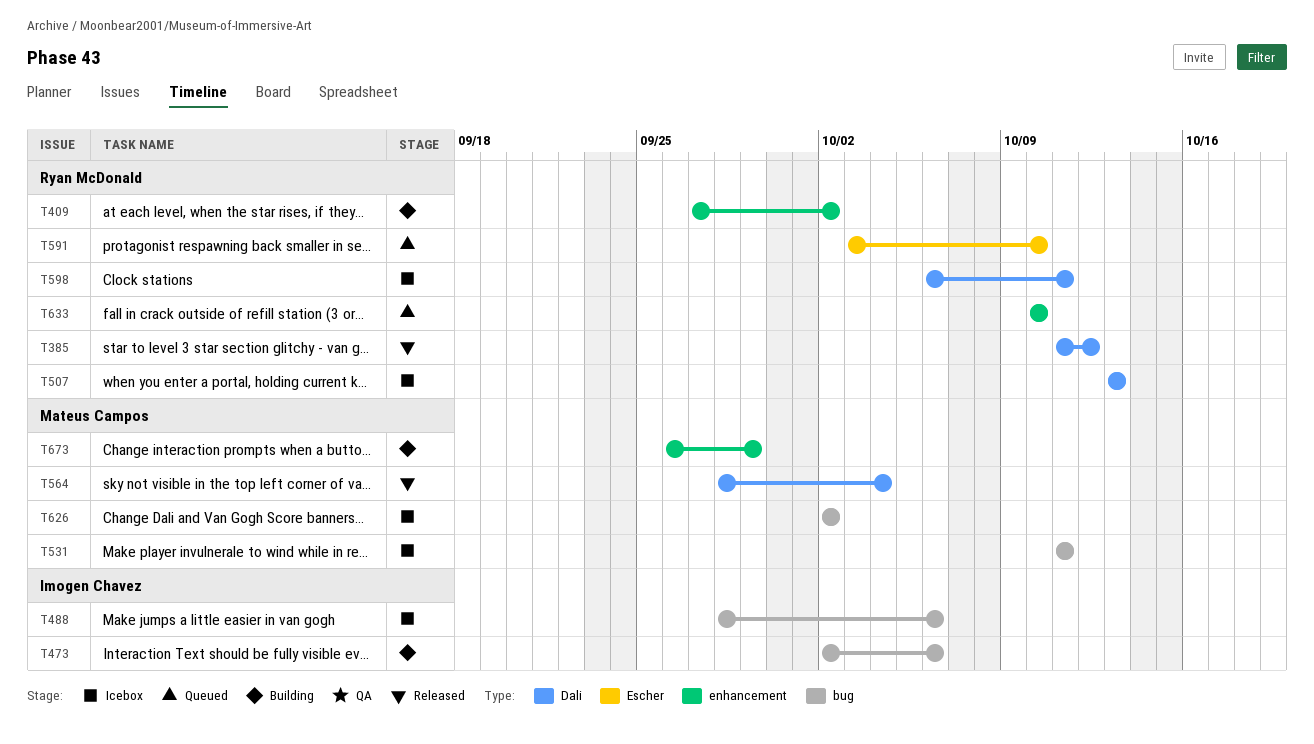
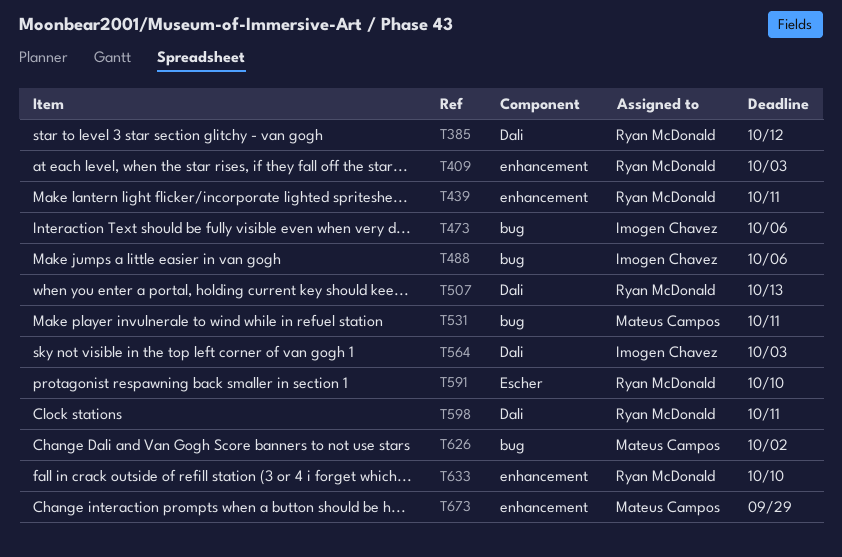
T409, due: Oct 2 -> Oct 3
T439: none -> present
T564, owner: Mateus Campos -> Imogen Chavez
T564, due: Oct 4 -> Oct 3

